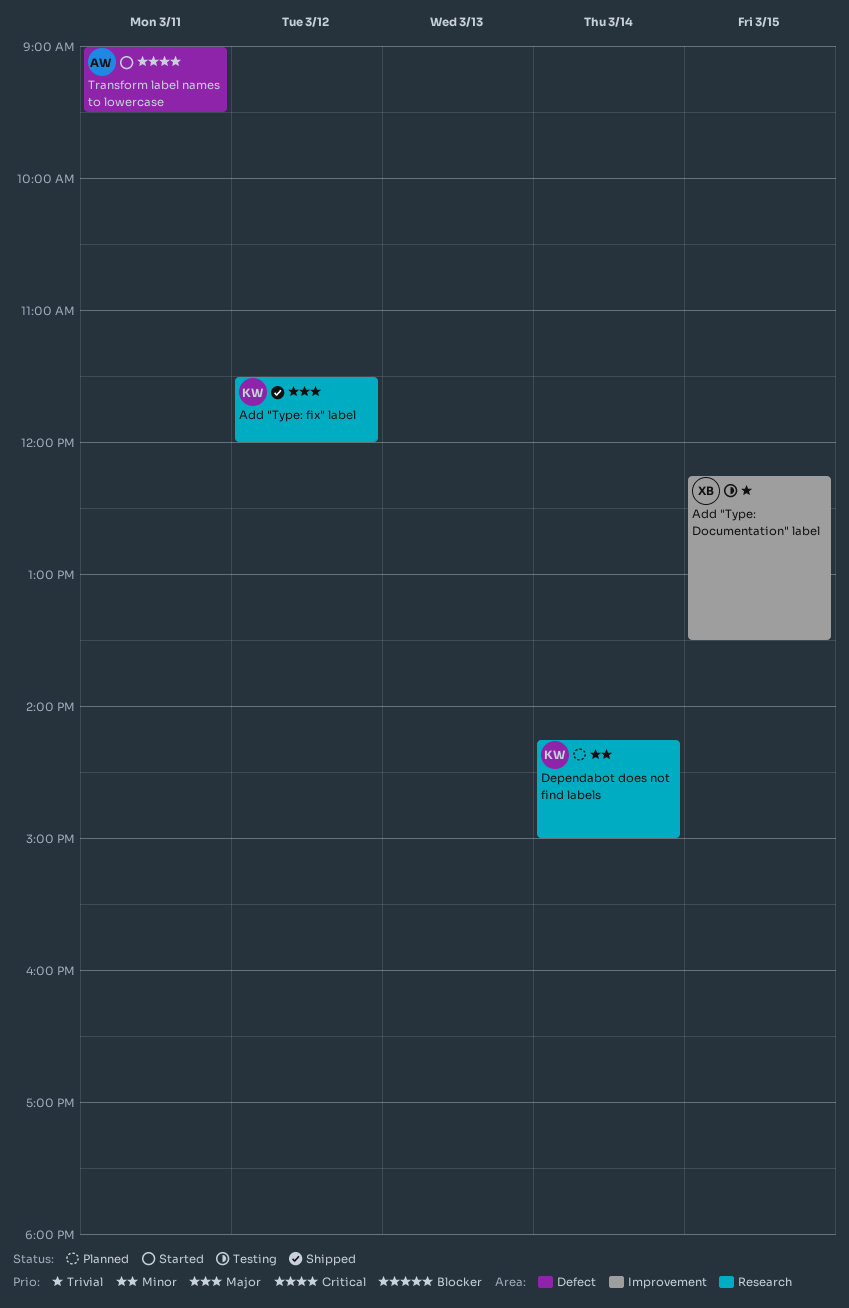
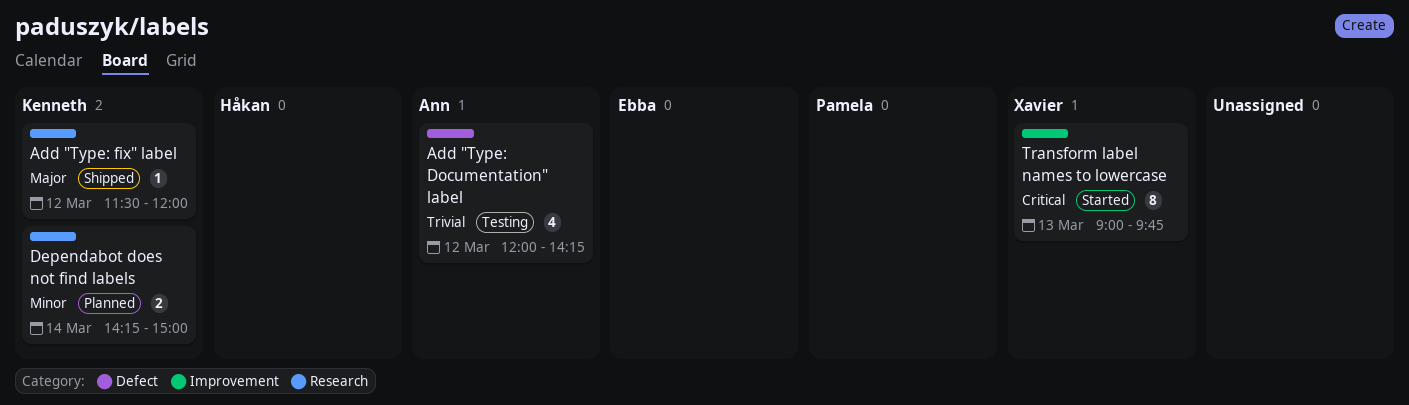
Add "Type: Documentation" label, owner: Xavier -> Ann
Add "Type: Documentation" label, label: Improvement -> Defect
Add "Type: Documentation" label, day: Mar 15 -> Mar 12
Add "Type: Documentation" label, begins: 12:15 -> 12:00
Add "Type: Documentation" label, ends: 13:30 -> 14:15
Transform label names to lowercase, owner: Ann -> Xavier
Transform label names to lowercase, label: Defect -> Improvement
Transform label names to lowercase, day: Mar 11 -> Mar 13
Transform label names to lowercase, ends: 09:30 -> 09:45

